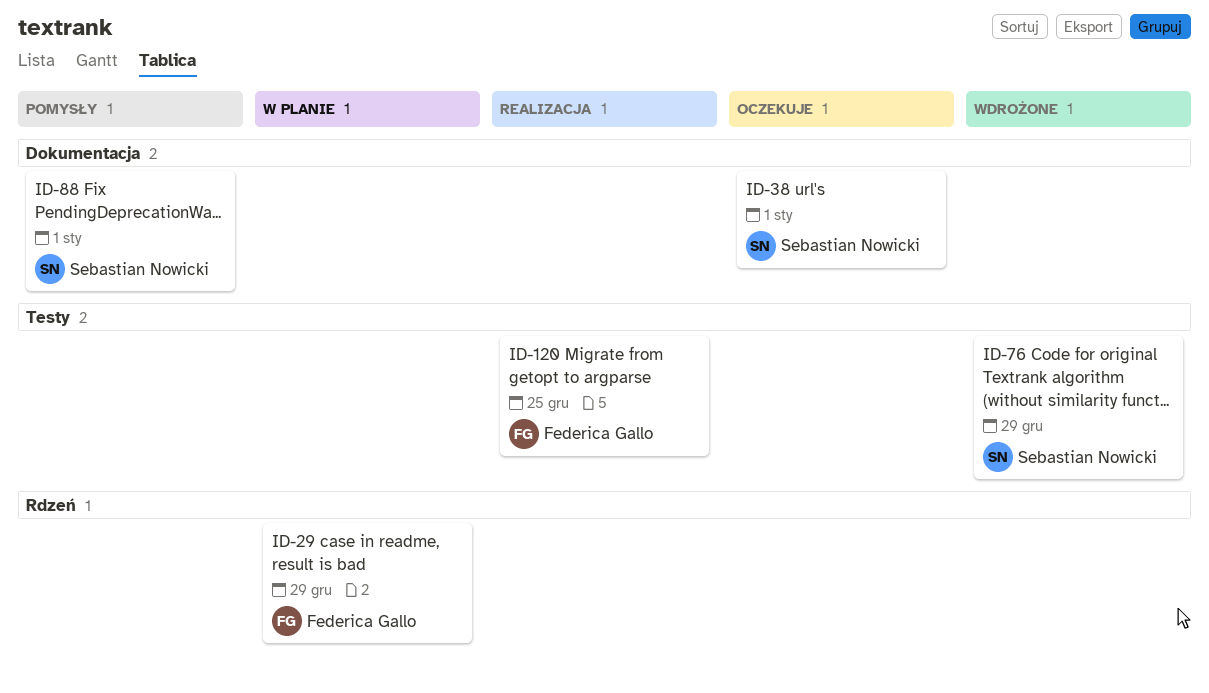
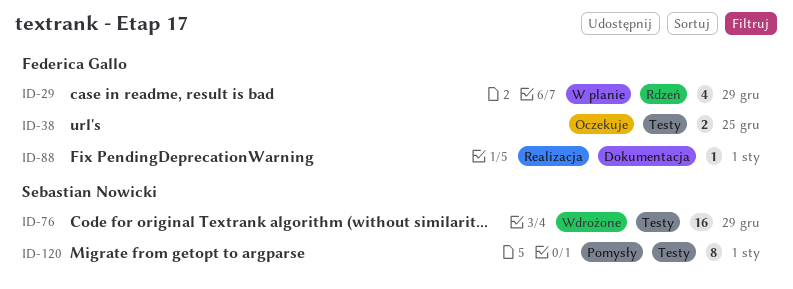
ID-38, owner: Sebastian Nowicki -> Federica Gallo
ID-38, label: Dokumentacja -> Testy
ID-38, due: Jan 1 -> Dec 25
ID-88, status: Pomysły -> Realizacja
ID-88, owner: Sebastian Nowicki -> Federica Gallo
ID-120, status: Realizacja -> Pomysły
ID-120, owner: Federica Gallo -> Sebastian Nowicki
ID-120, due: Dec 25 -> Jan 1

